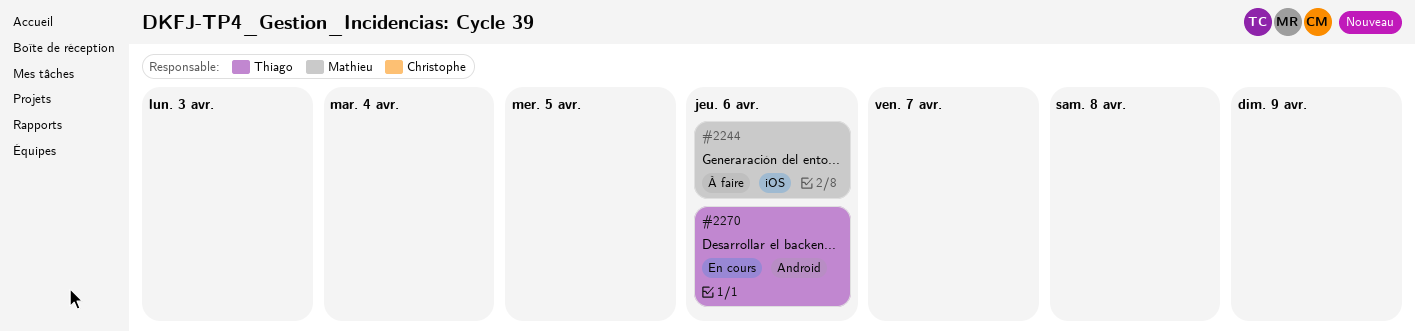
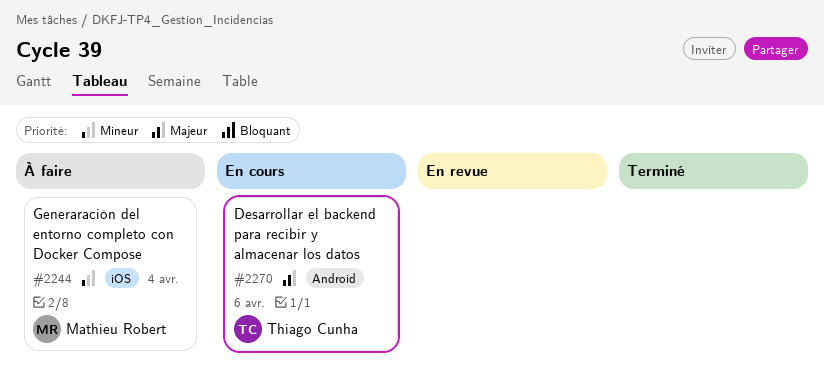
#2244, due: Apr 6 -> Apr 4

